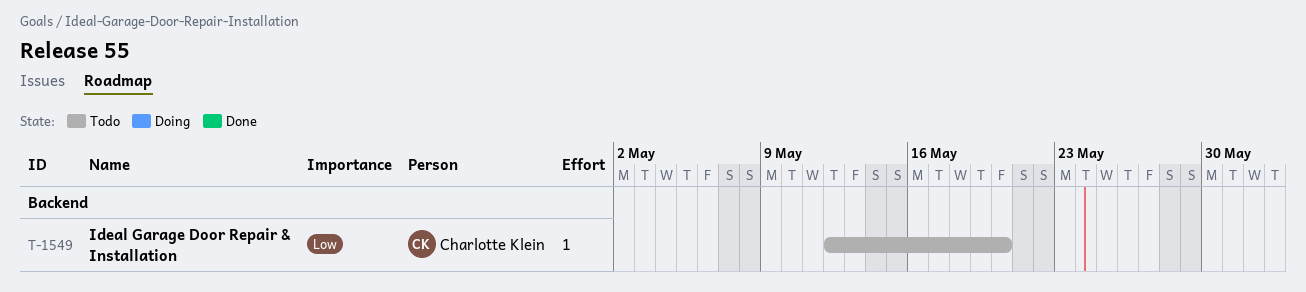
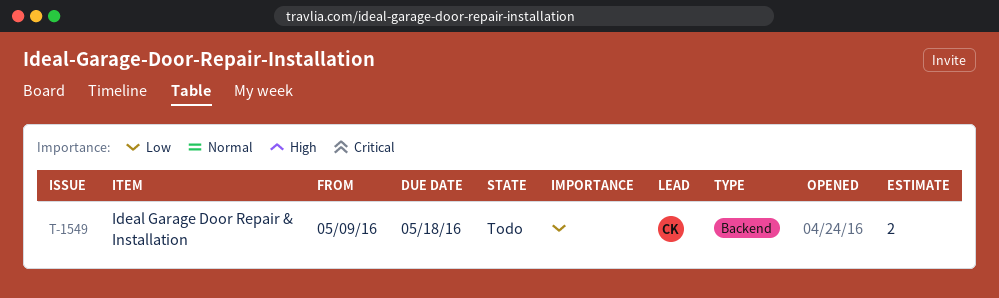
T-1549, estimate: 1 -> 2
T-1549, start: May 12 -> May 9
T-1549, due: May 20 -> May 18

